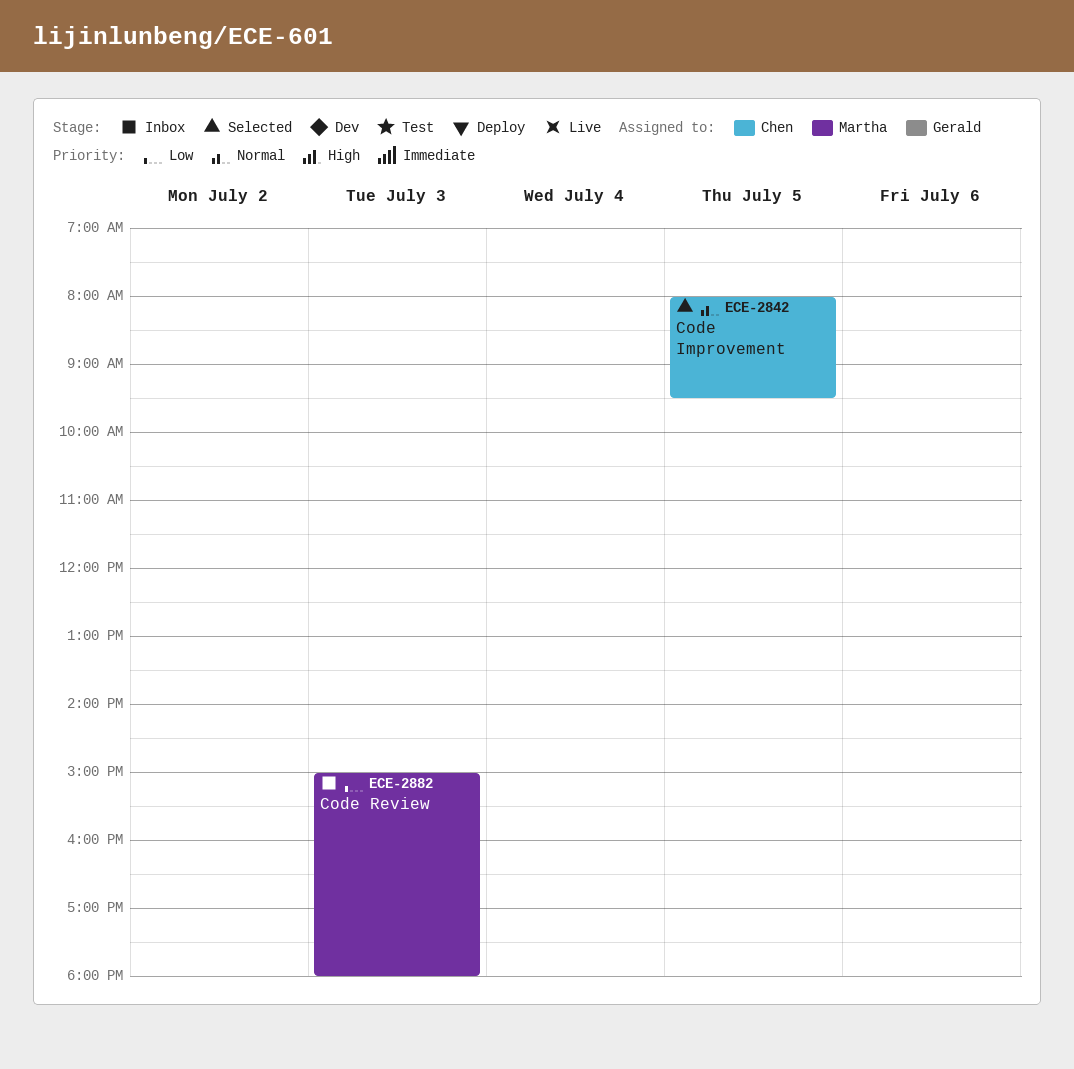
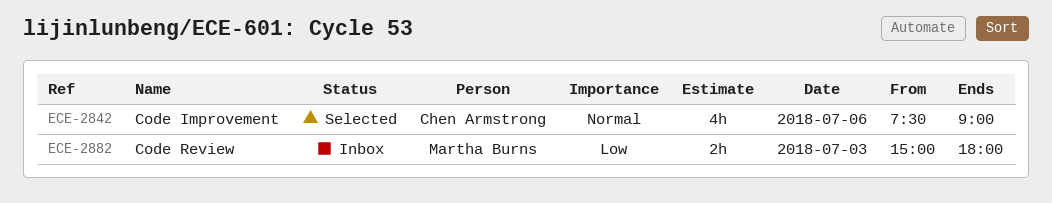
ECE-2842, day: Jul 5 -> Jul 6
ECE-2842, begins: 08:00 -> 07:30
ECE-2842, ends: 09:30 -> 09:00

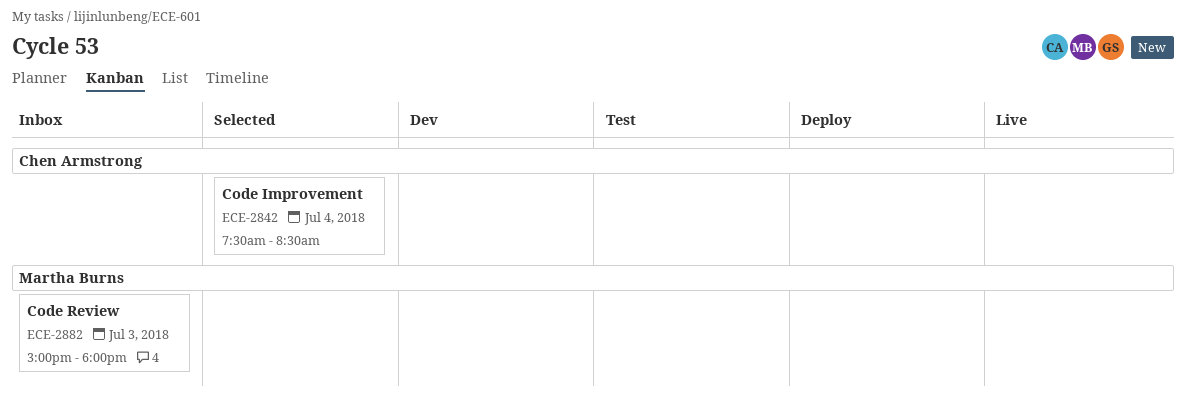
ECE-2842, day: Jul 6 -> Jul 4
ECE-2842, ends: 09:00 -> 08:30

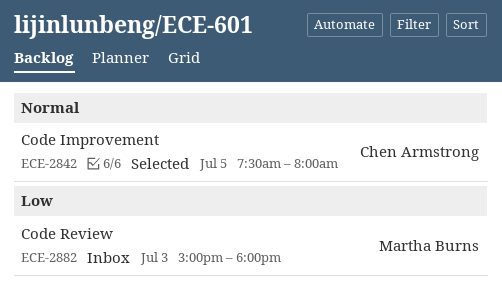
ECE-2842, day: Jul 4 -> Jul 5
ECE-2842, ends: 08:30 -> 08:00

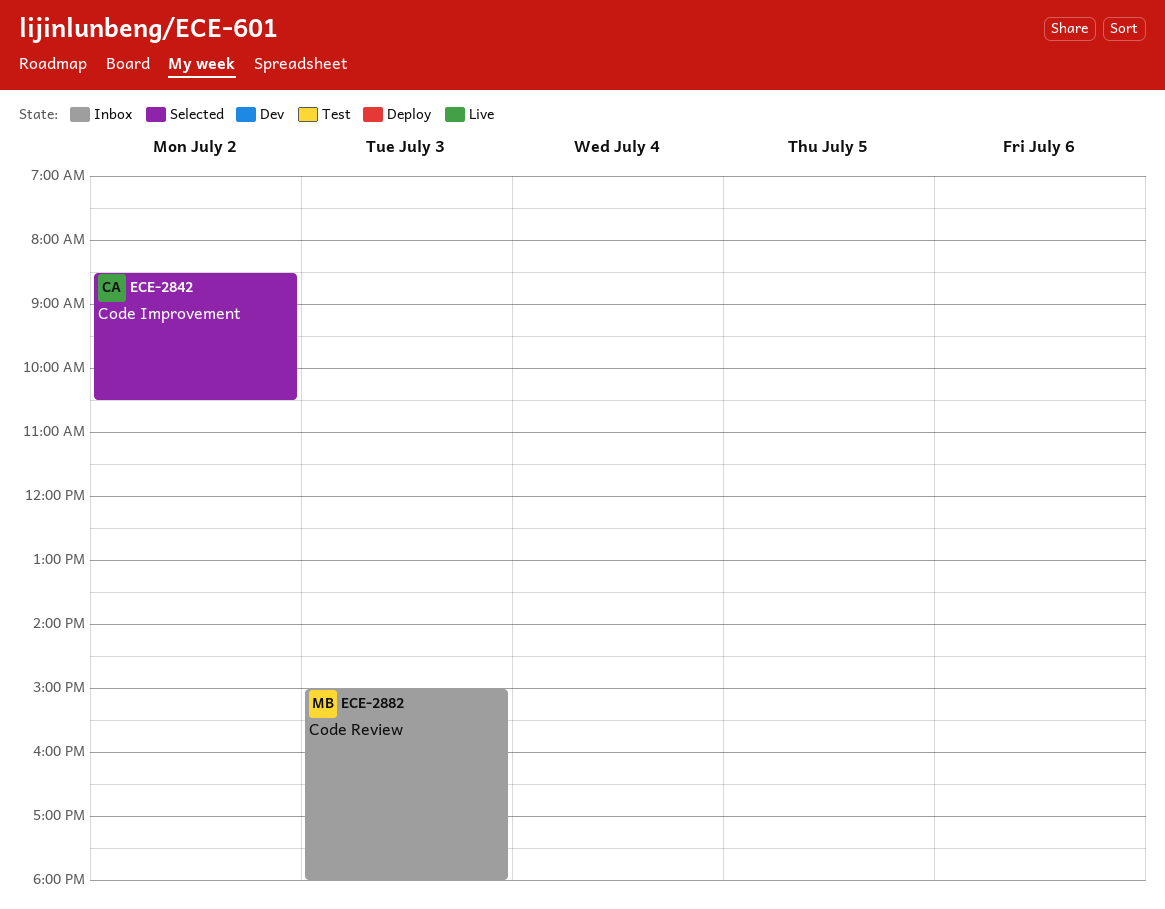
ECE-2842, day: Jul 5 -> Jul 2
ECE-2842, begins: 07:30 -> 08:30
ECE-2842, ends: 08:00 -> 10:30

